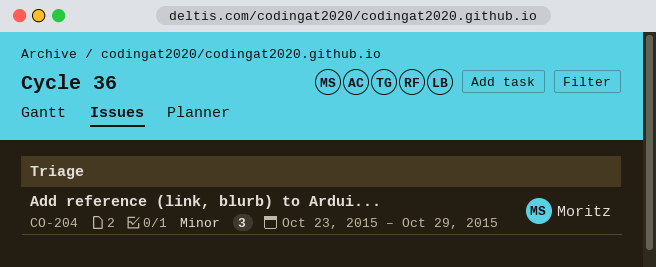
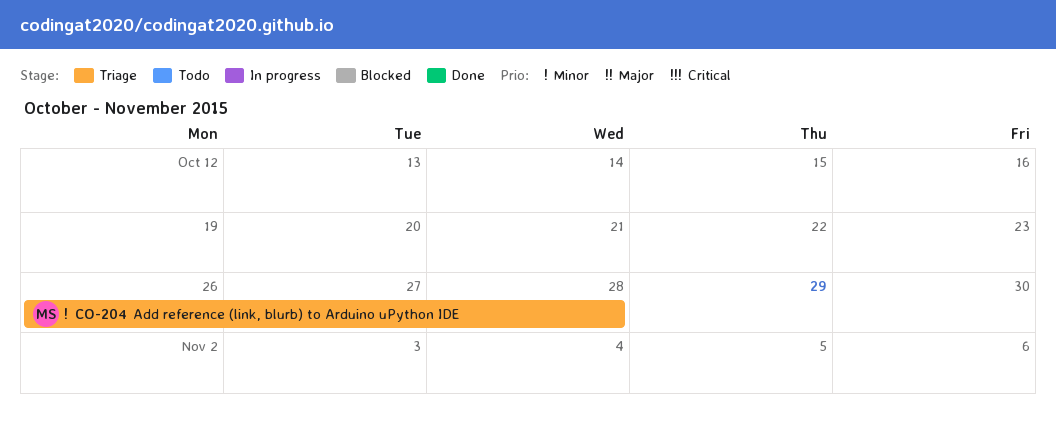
CO-204, start: Oct 23 -> Oct 26
CO-204, due: Oct 29 -> Oct 28

